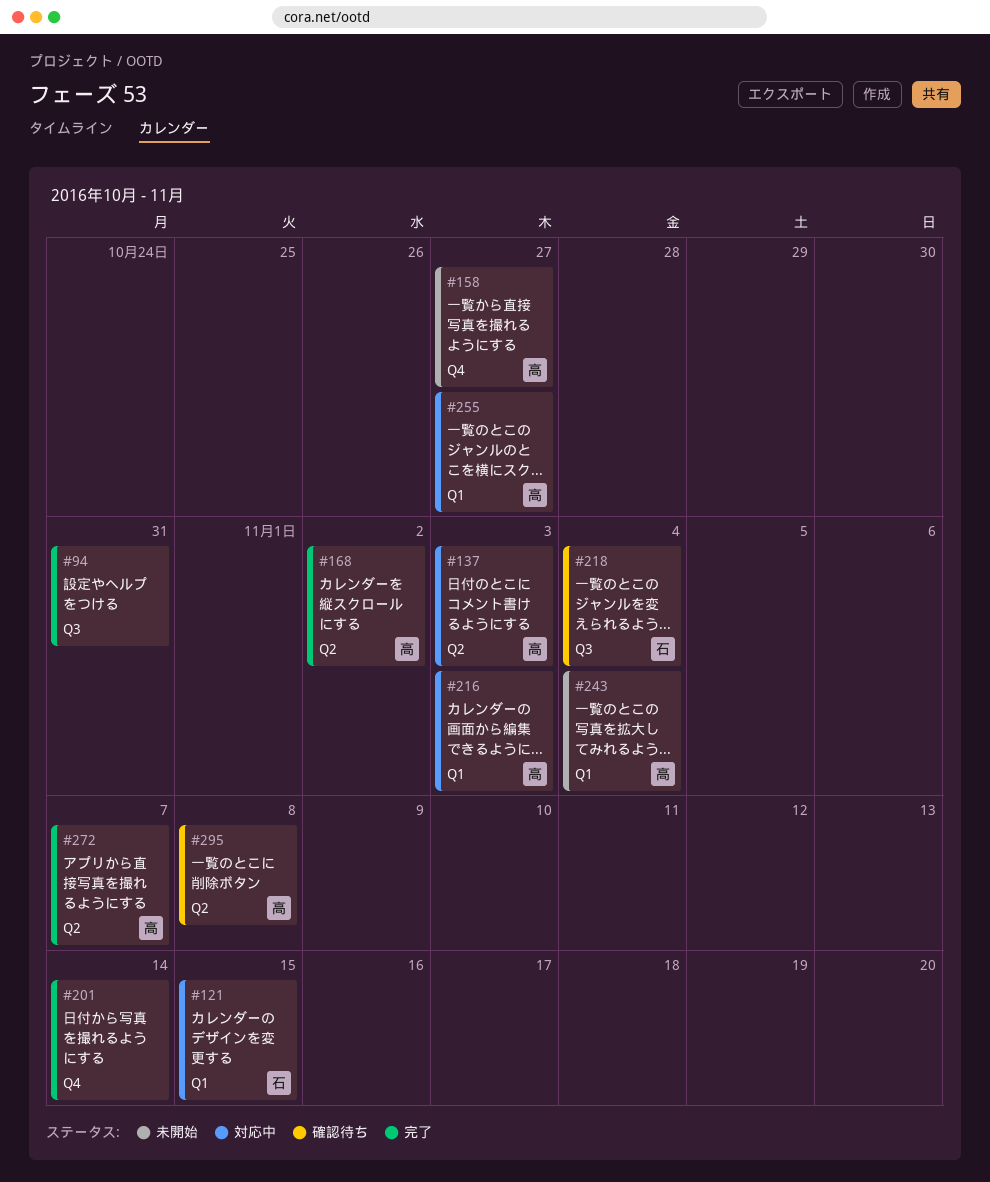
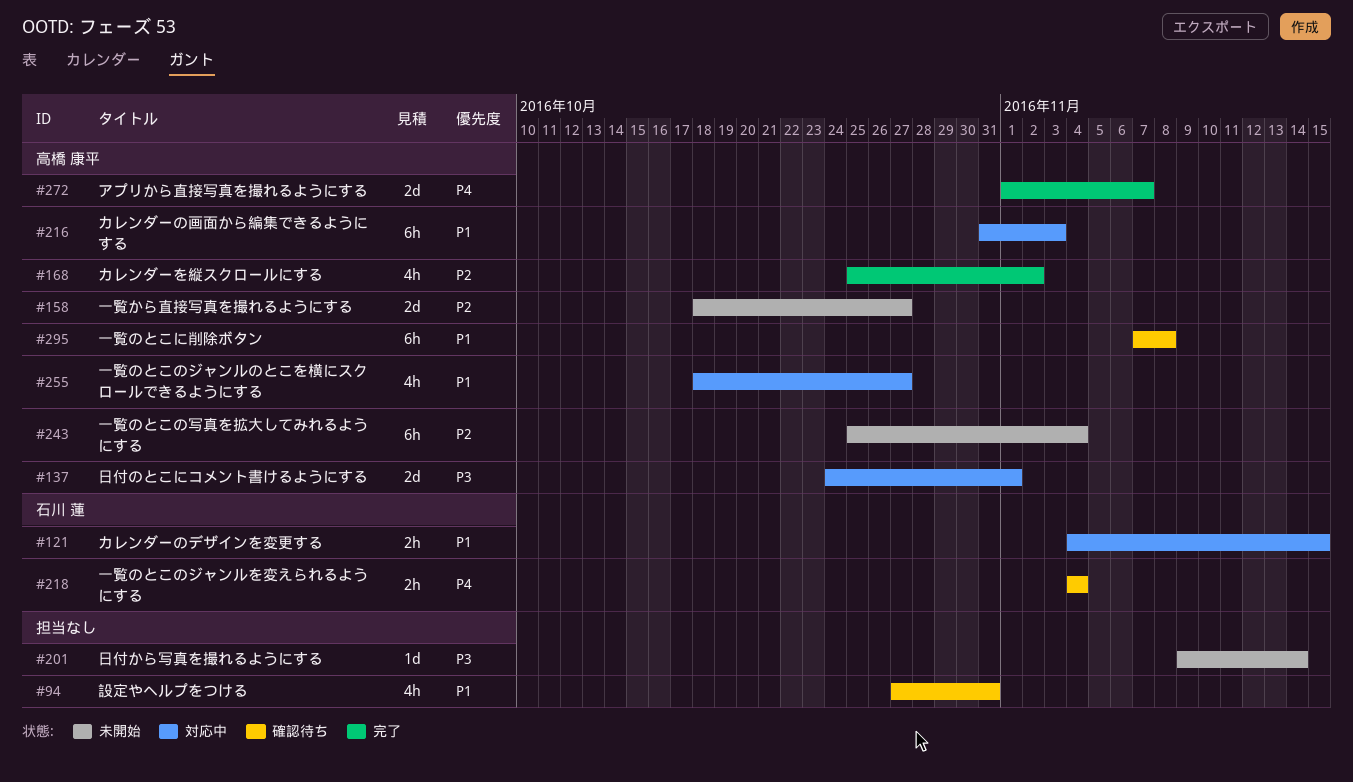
#94, status: 完了 -> 確認待ち
#137, due: Nov 3 -> Nov 1
#201, status: 完了 -> 未開始

